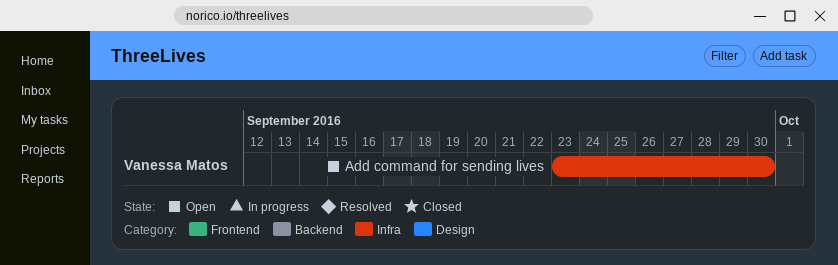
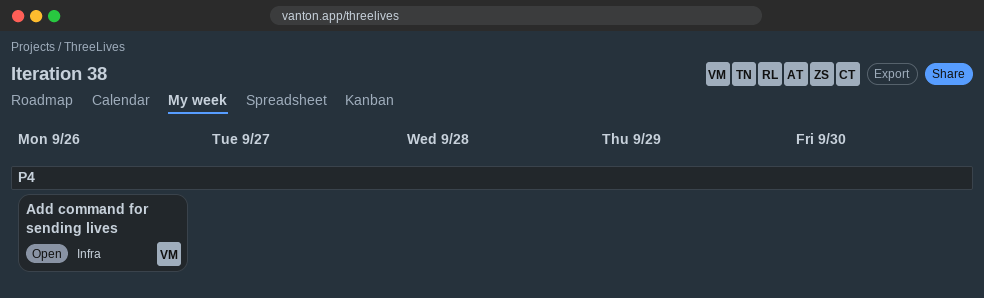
Add command for sending lives, due: Sep 30 -> Sep 26

